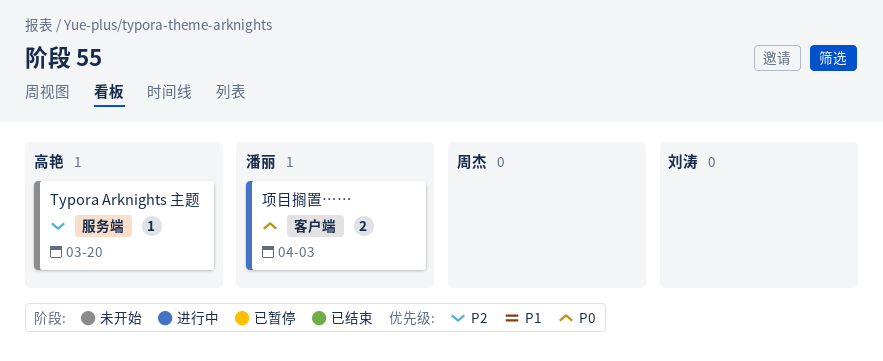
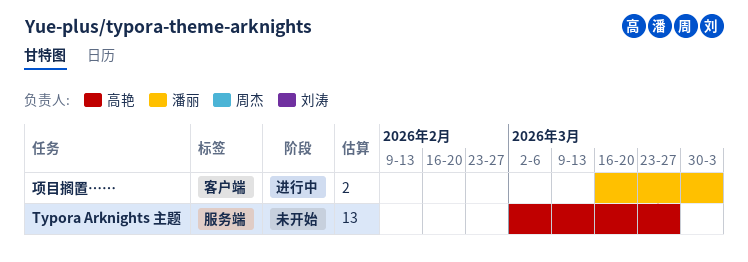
Typora Arknights 主题, estimate: 1 -> 13
Typora Arknights 主题, due: Mar 20 -> Mar 27

